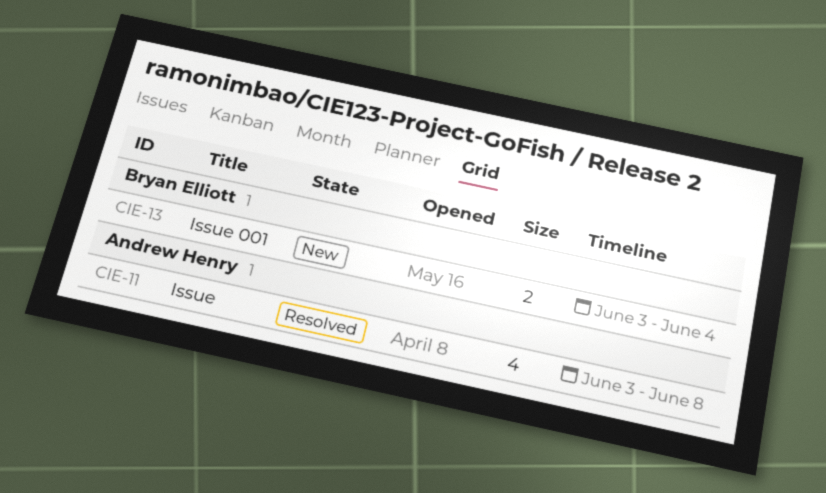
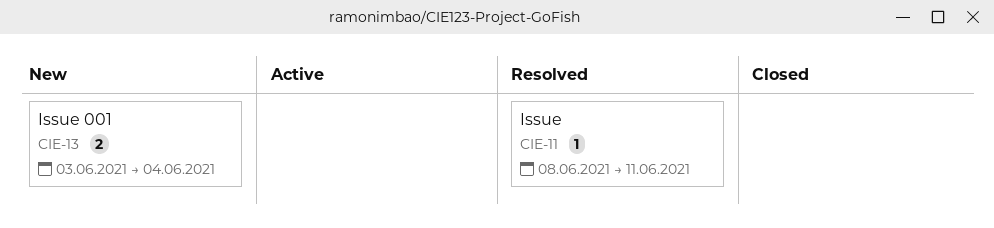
CIE-11, estimate: 4 -> 1
CIE-11, start: Jun 3 -> Jun 8
CIE-11, due: Jun 8 -> Jun 11

